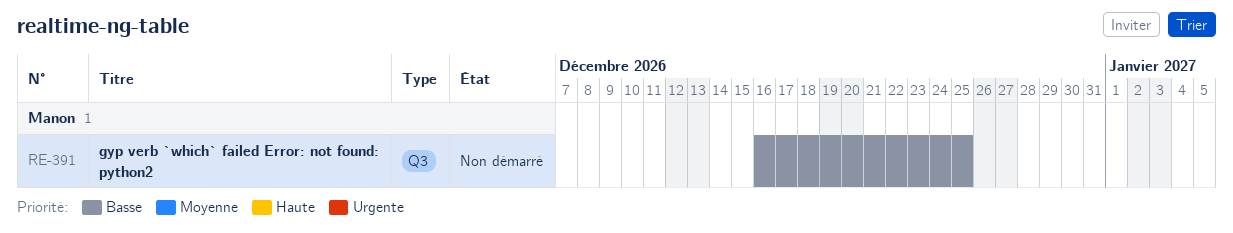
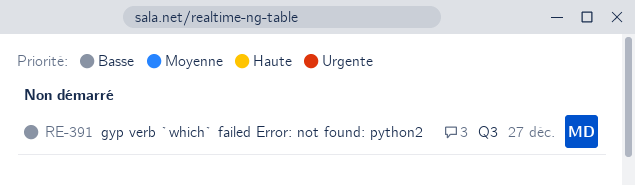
RE-391, due: Dec 25 -> Dec 27

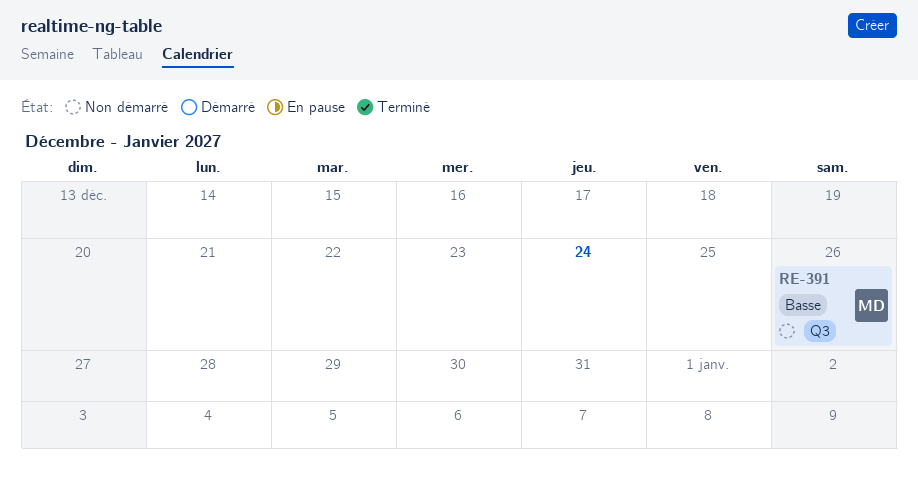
RE-391, due: Dec 27 -> Dec 26

